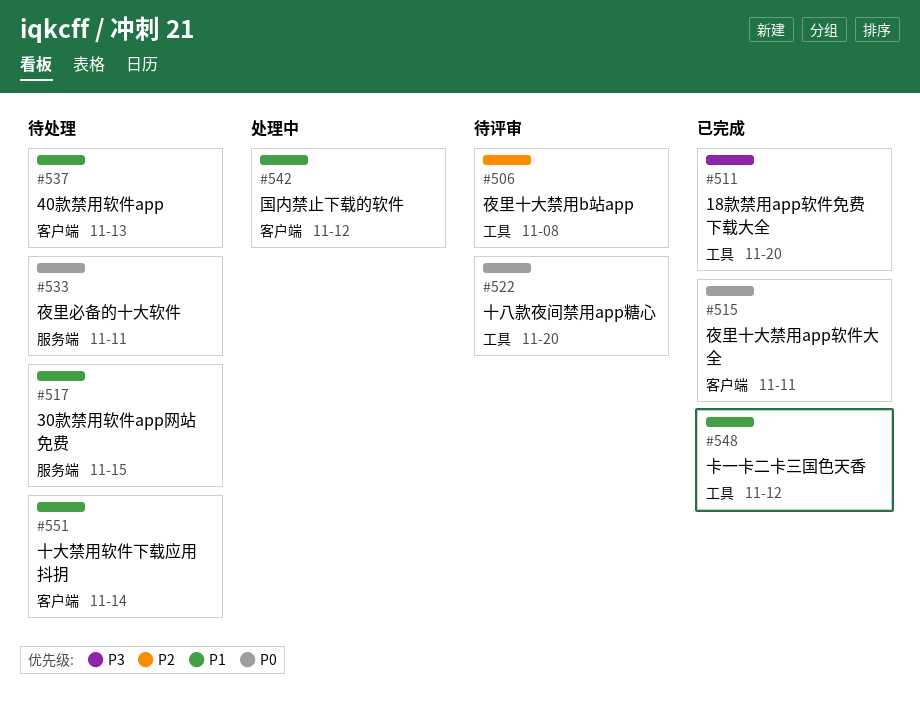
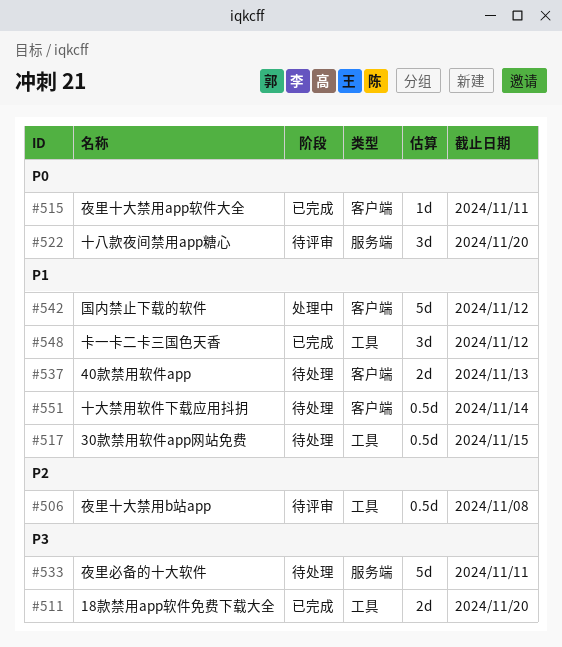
#517, label: 服务端 -> 工具
#522, label: 工具 -> 服务端
#533, priority: P0 -> P3

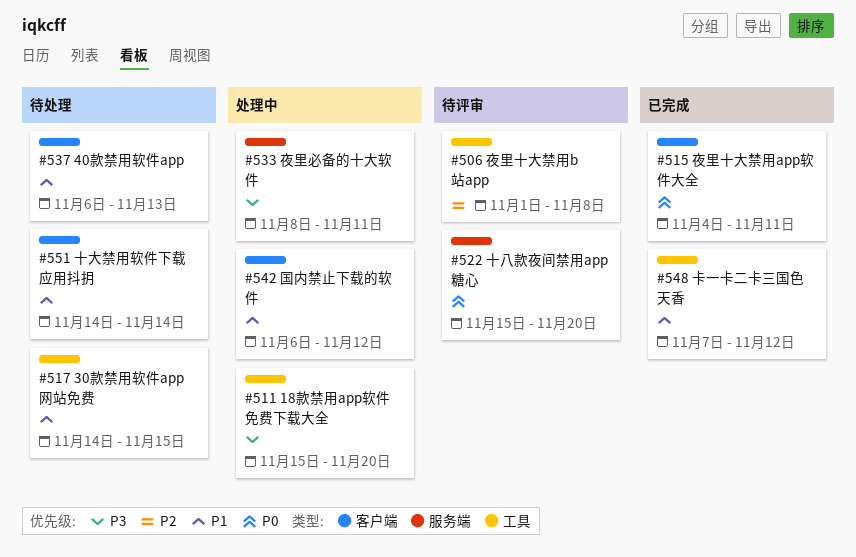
#511, status: 已完成 -> 处理中
#533, status: 待处理 -> 处理中

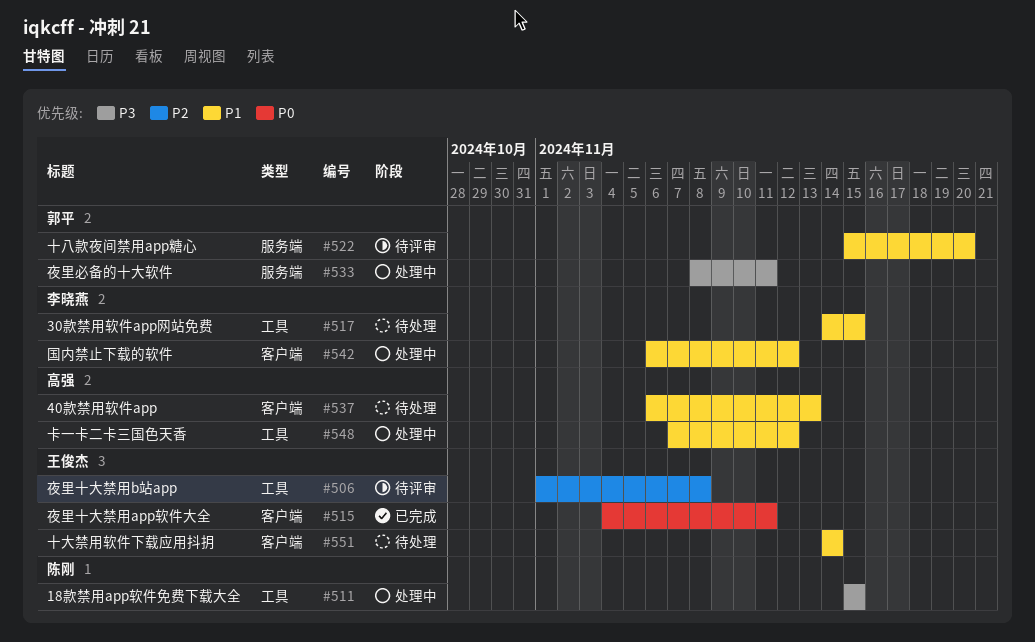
#511, due: Nov 20 -> Nov 15
#522, priority: P0 -> P1
#548, status: 已完成 -> 处理中

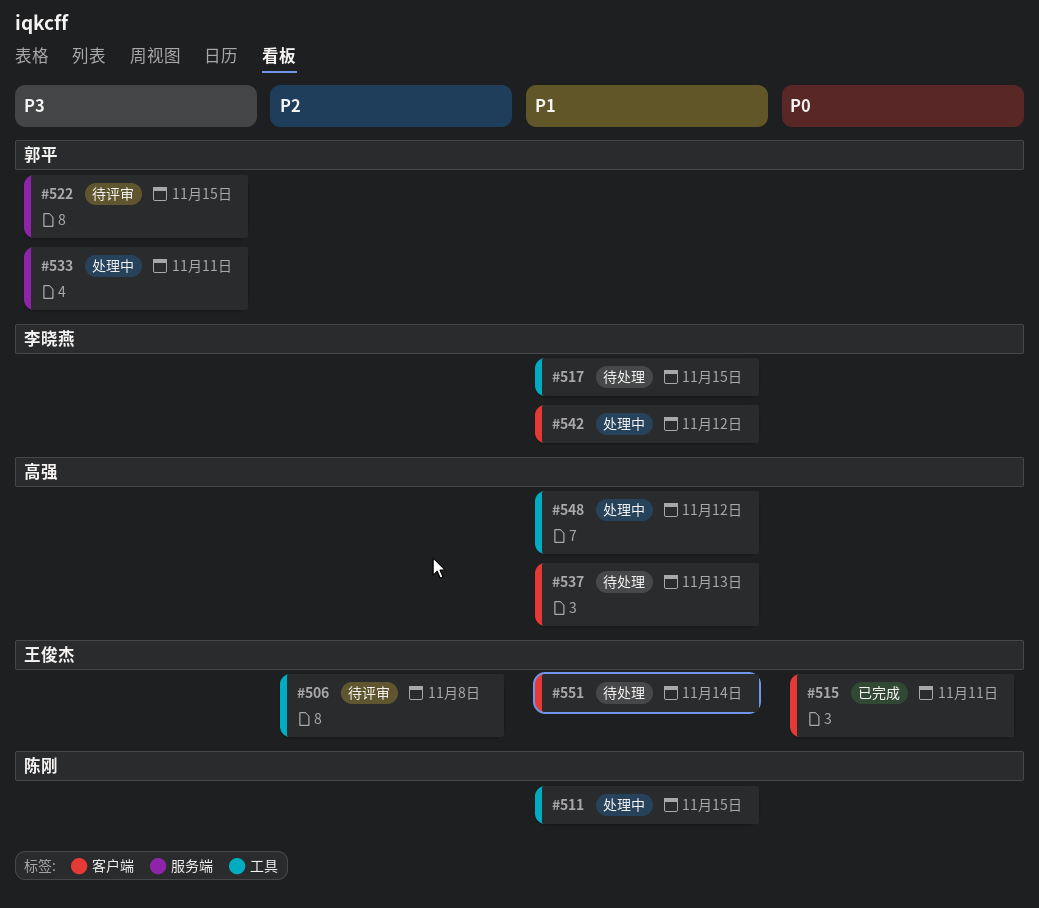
#511, priority: P3 -> P1
#522, priority: P1 -> P3
#522, due: Nov 20 -> Nov 15

